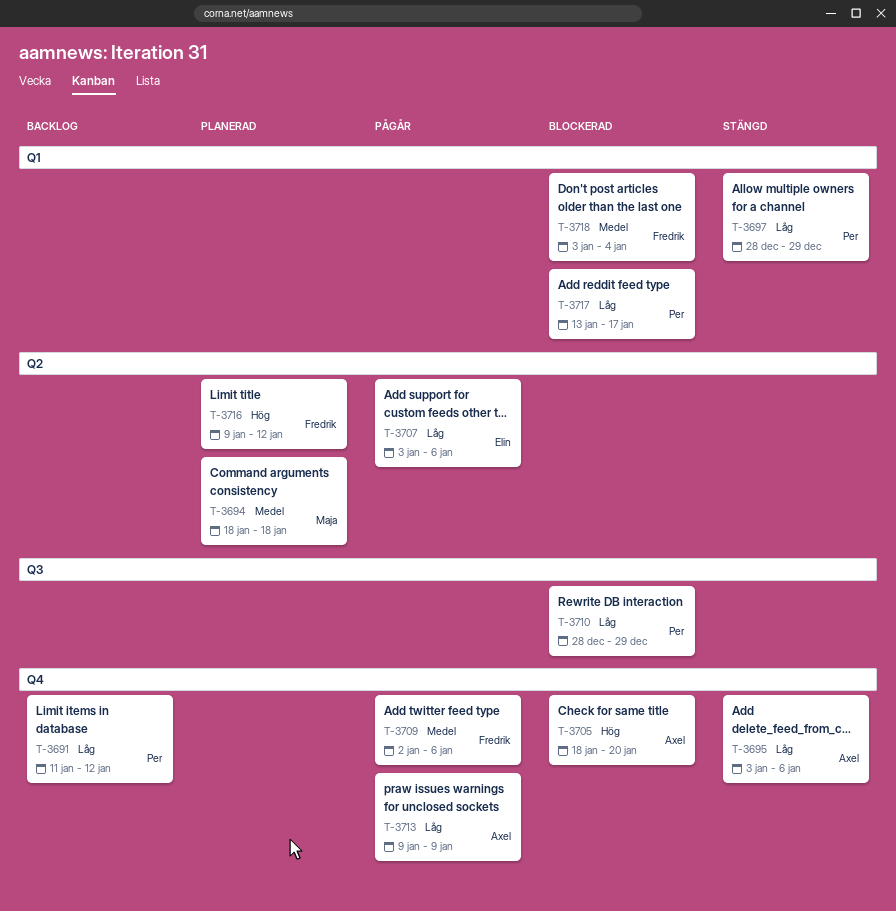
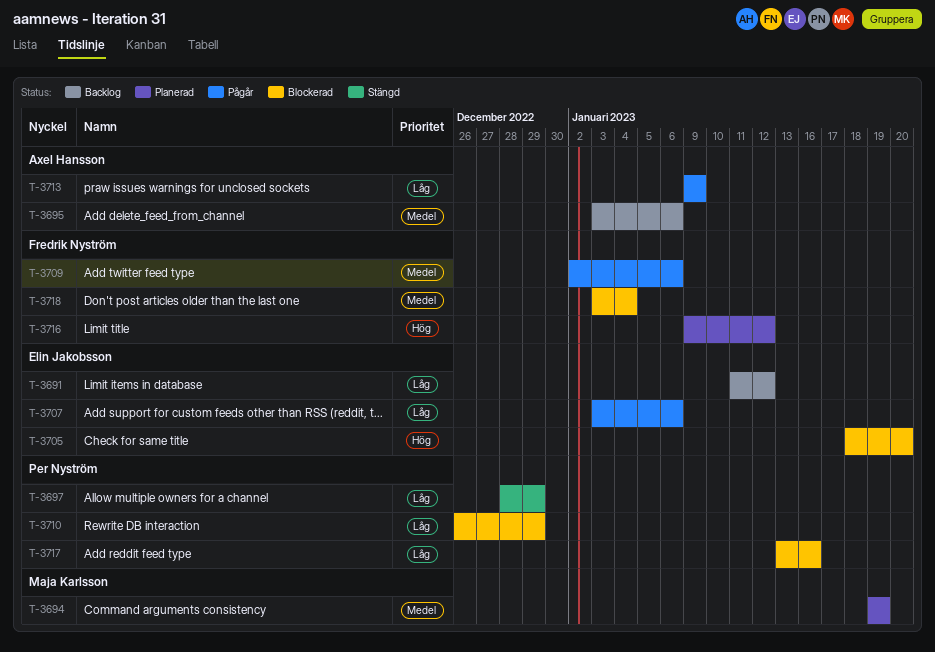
T-3691, owner: Per Nyström -> Elin Jakobsson
T-3694, start: Jan 18 -> Jan 19
T-3694, due: Jan 18 -> Jan 19
T-3695, status: Stängd -> Backlog
T-3695, priority: Låg -> Medel
T-3705, owner: Axel Hansson -> Elin Jakobsson
T-3710, start: Dec 28 -> Dec 26
T-3717, due: Jan 17 -> Jan 16

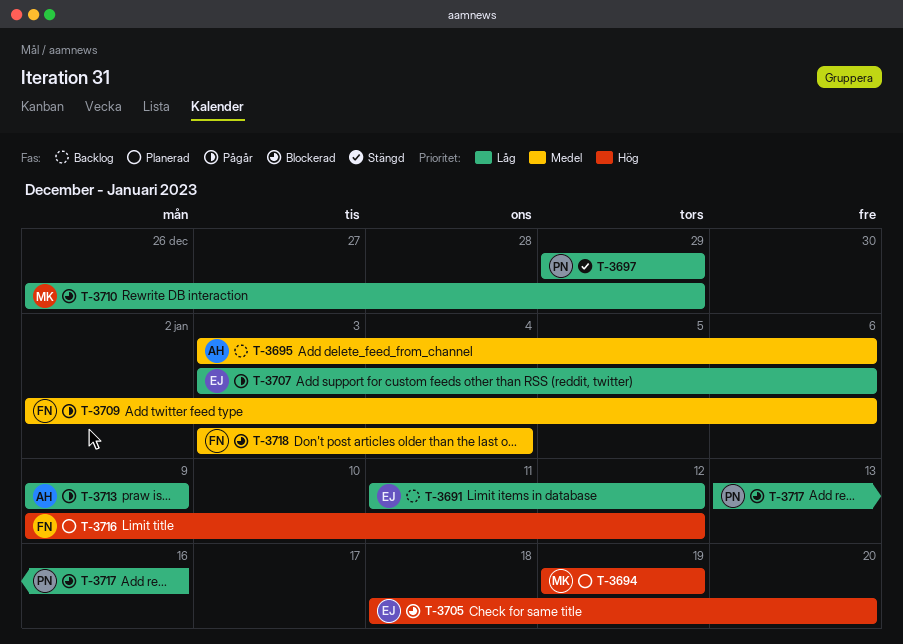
T-3694, priority: Medel -> Hög
T-3697, start: Dec 28 -> Dec 29
T-3710, owner: Per Nyström -> Maja Karlsson

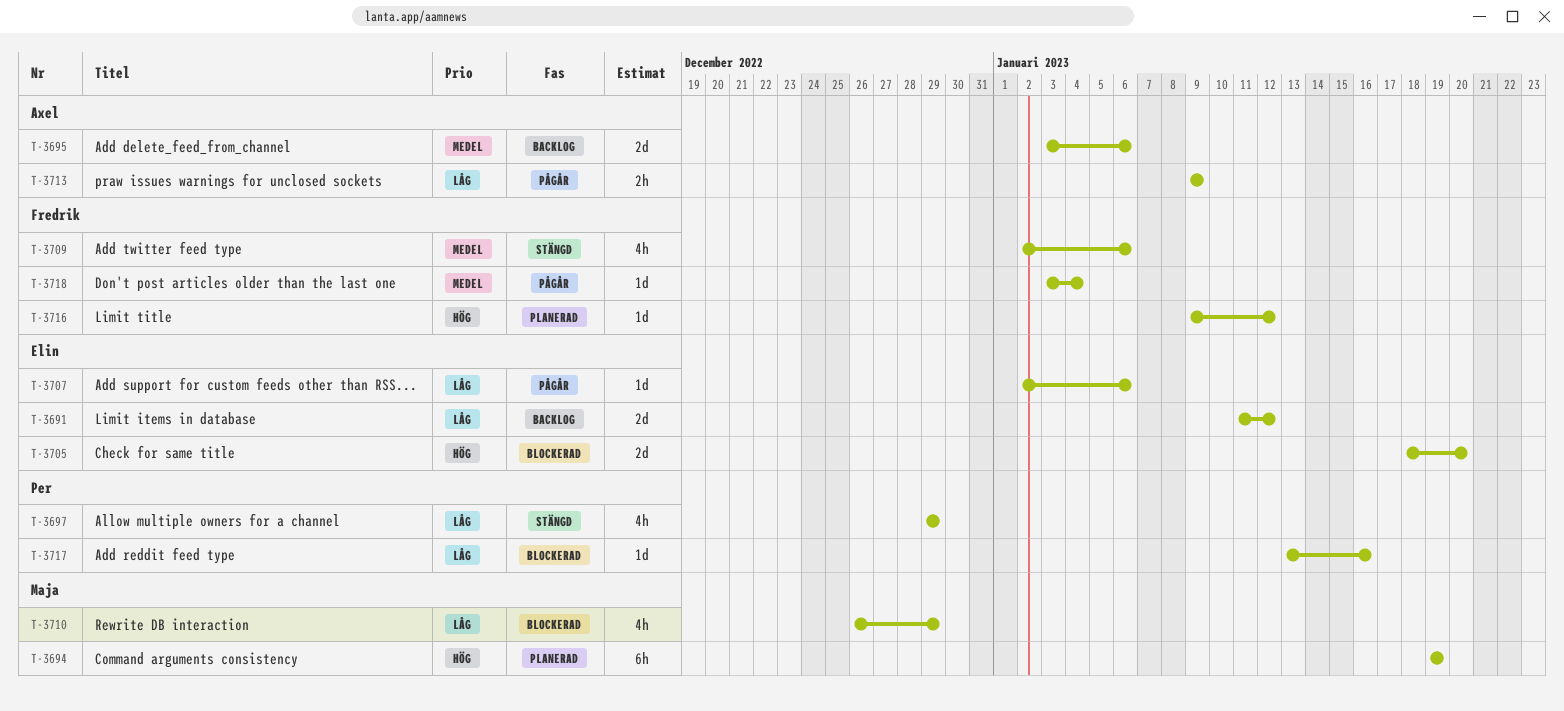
T-3707, start: Jan 3 -> Jan 2
T-3709, status: Pågår -> Stängd
T-3718, status: Blockerad -> Pågår

